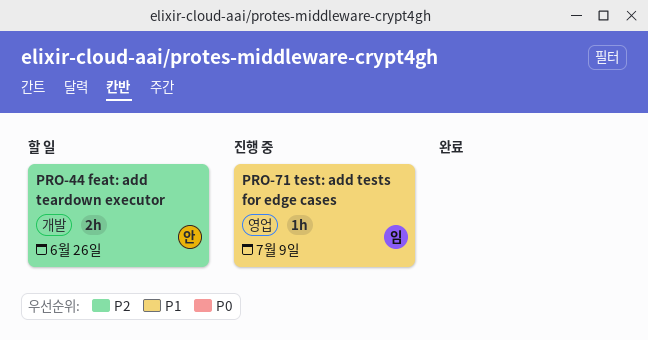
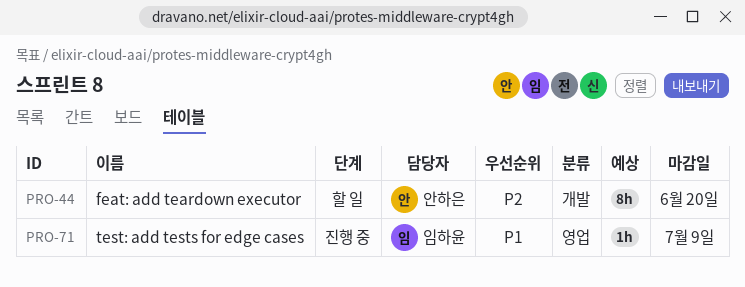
PRO-44, estimate: 2h -> 8h
PRO-44, due: Jun 26 -> Jun 20

